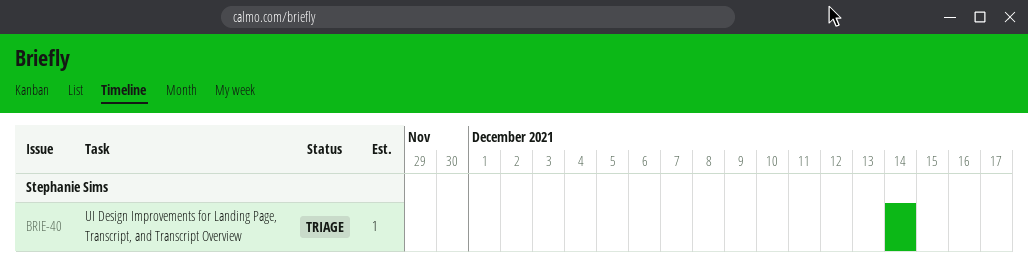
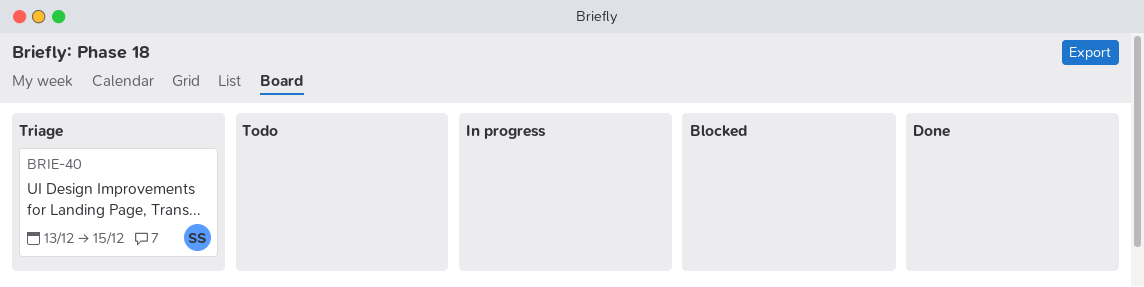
BRIE-40, start: Dec 14 -> Dec 13
BRIE-40, due: Dec 14 -> Dec 15

